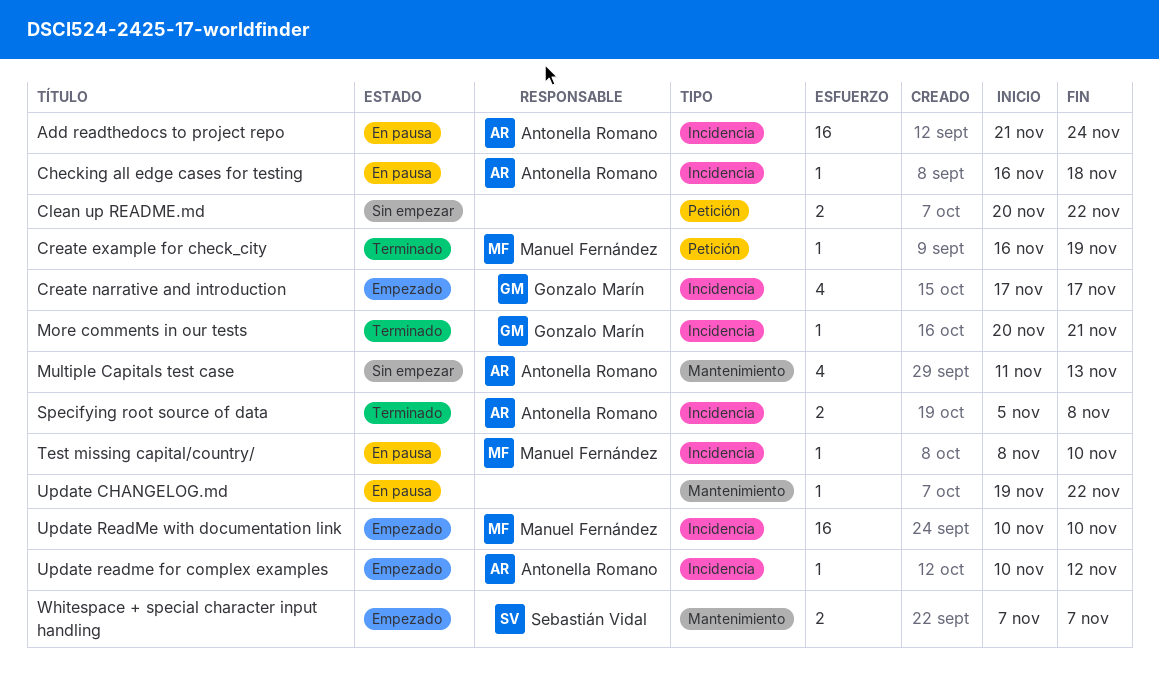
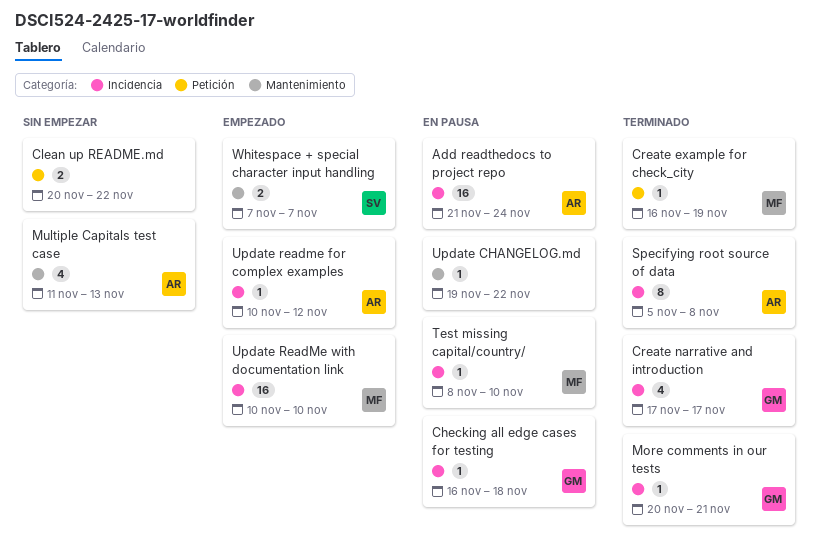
Checking all edge cases for testing, owner: Antonella Romano -> Gonzalo Marín
Create narrative and introduction, status: Empezado -> Terminado
Specifying root source of data, estimate: 2 -> 8

